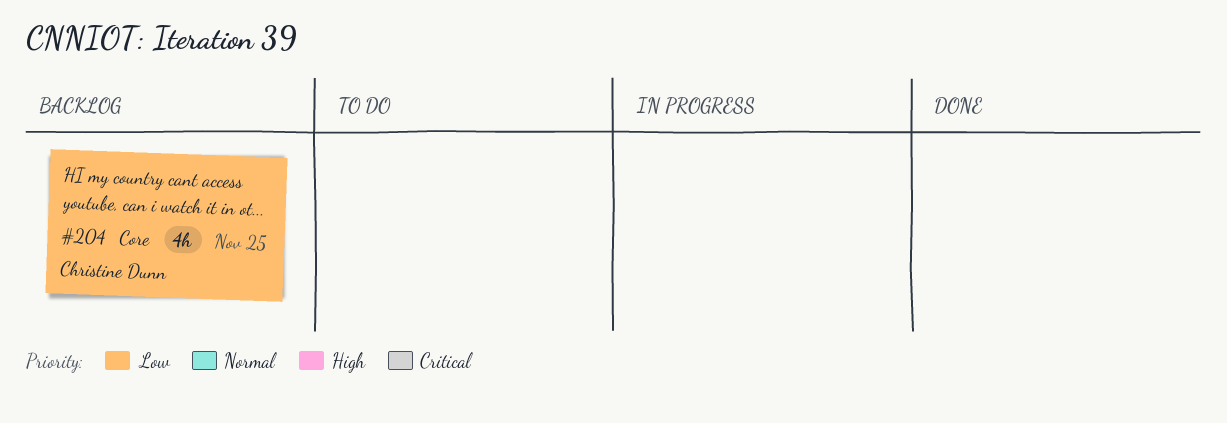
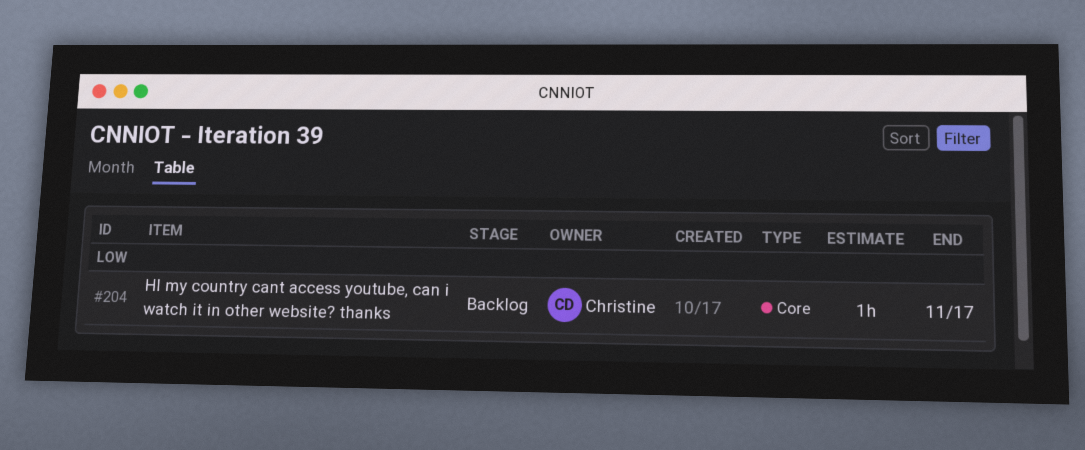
#204, estimate: 4h -> 1h
#204, due: Nov 25 -> Nov 17

